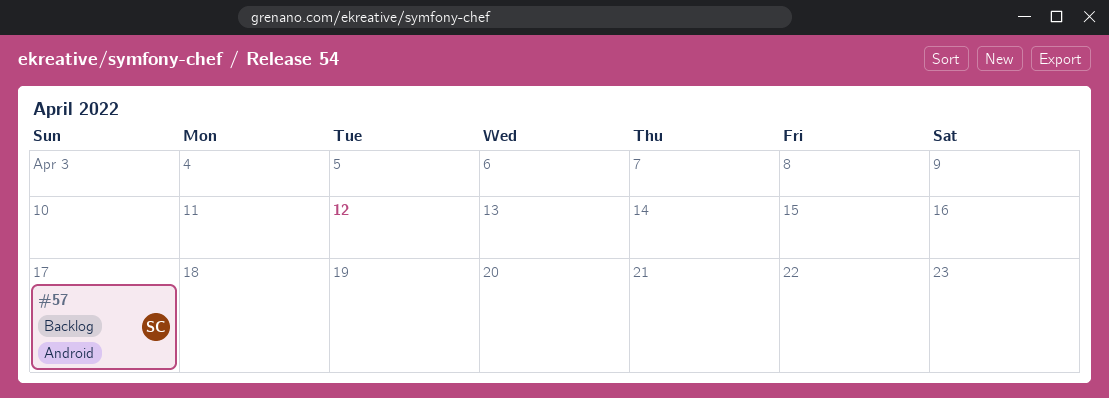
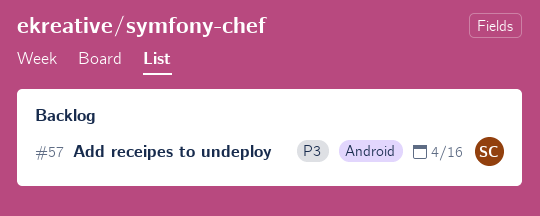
#57, due: Apr 17 -> Apr 16

